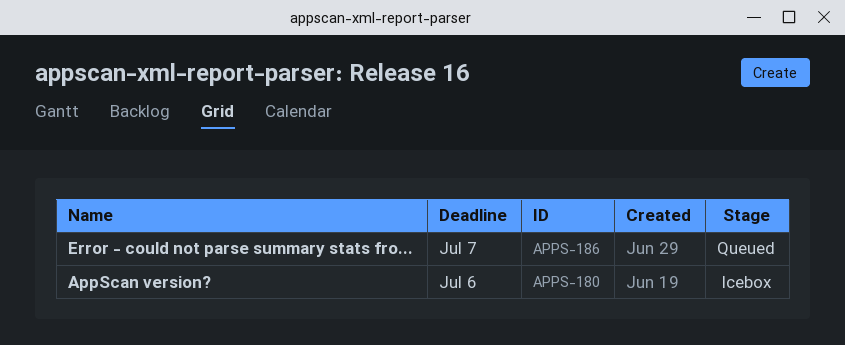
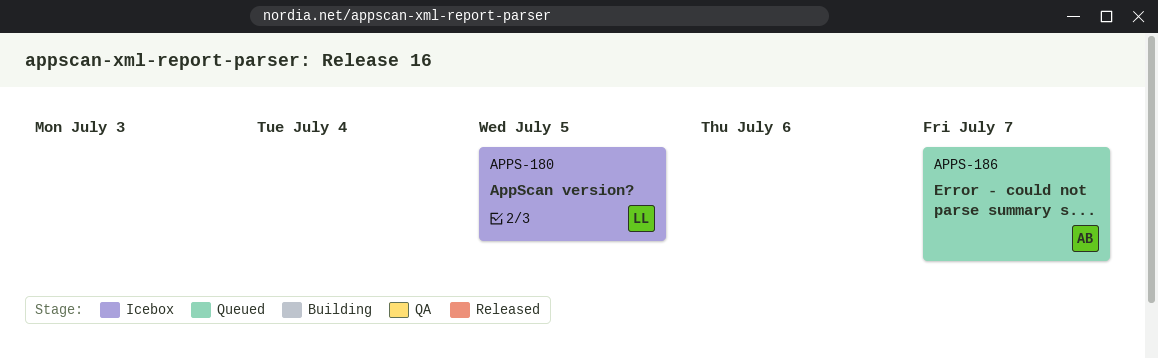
APPS-180, due: Jul 6 -> Jul 5

